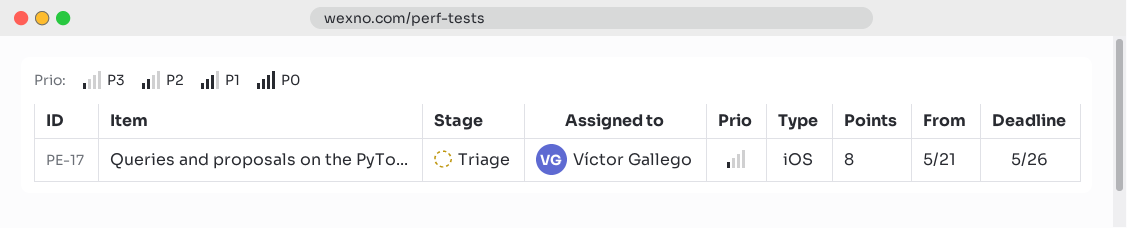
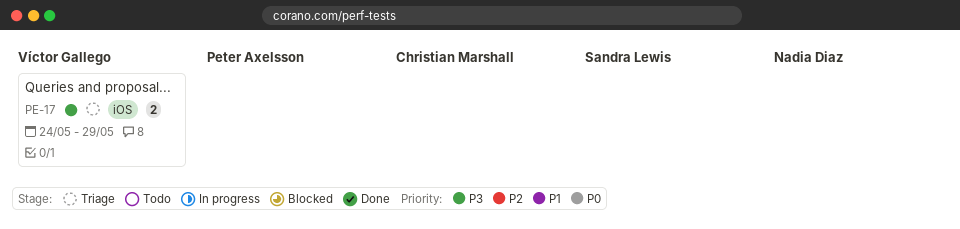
PE-17, estimate: 8 -> 2
PE-17, start: May 21 -> May 24
PE-17, due: May 26 -> May 29

